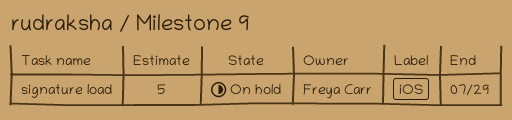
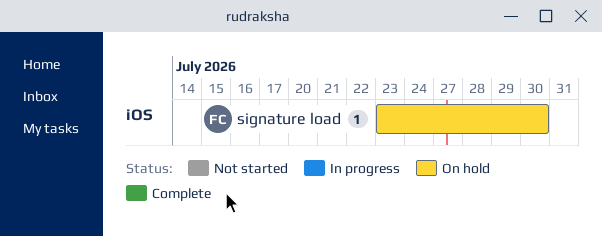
signature load, estimate: 5 -> 1
signature load, due: Jul 29 -> Jul 30

